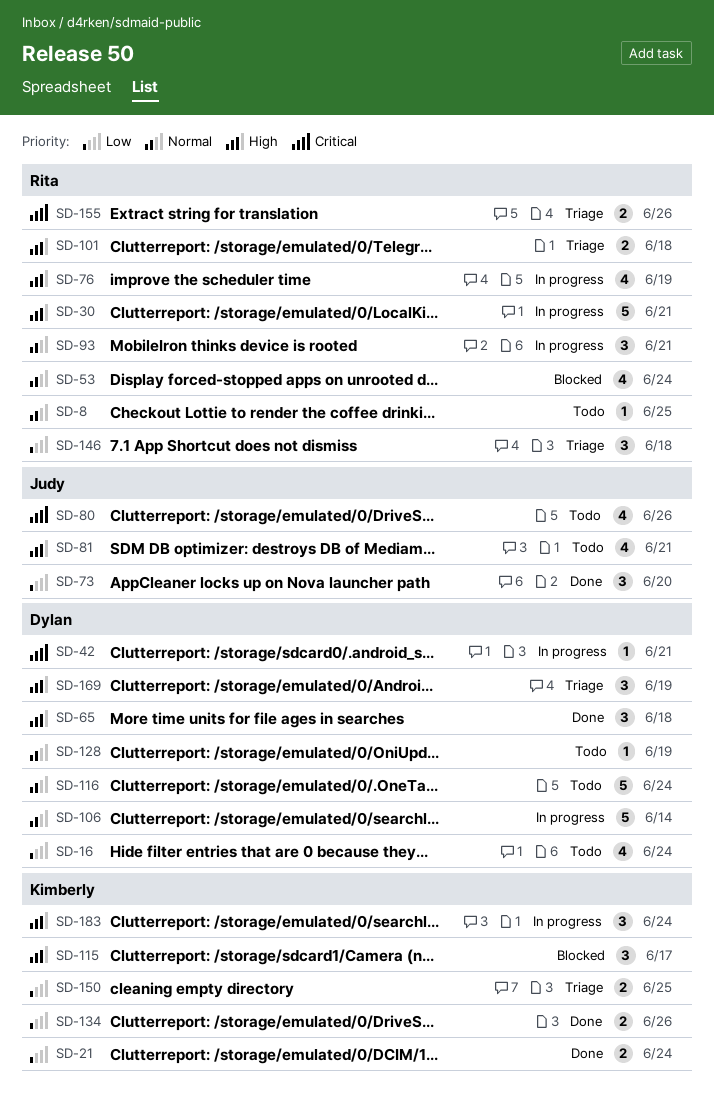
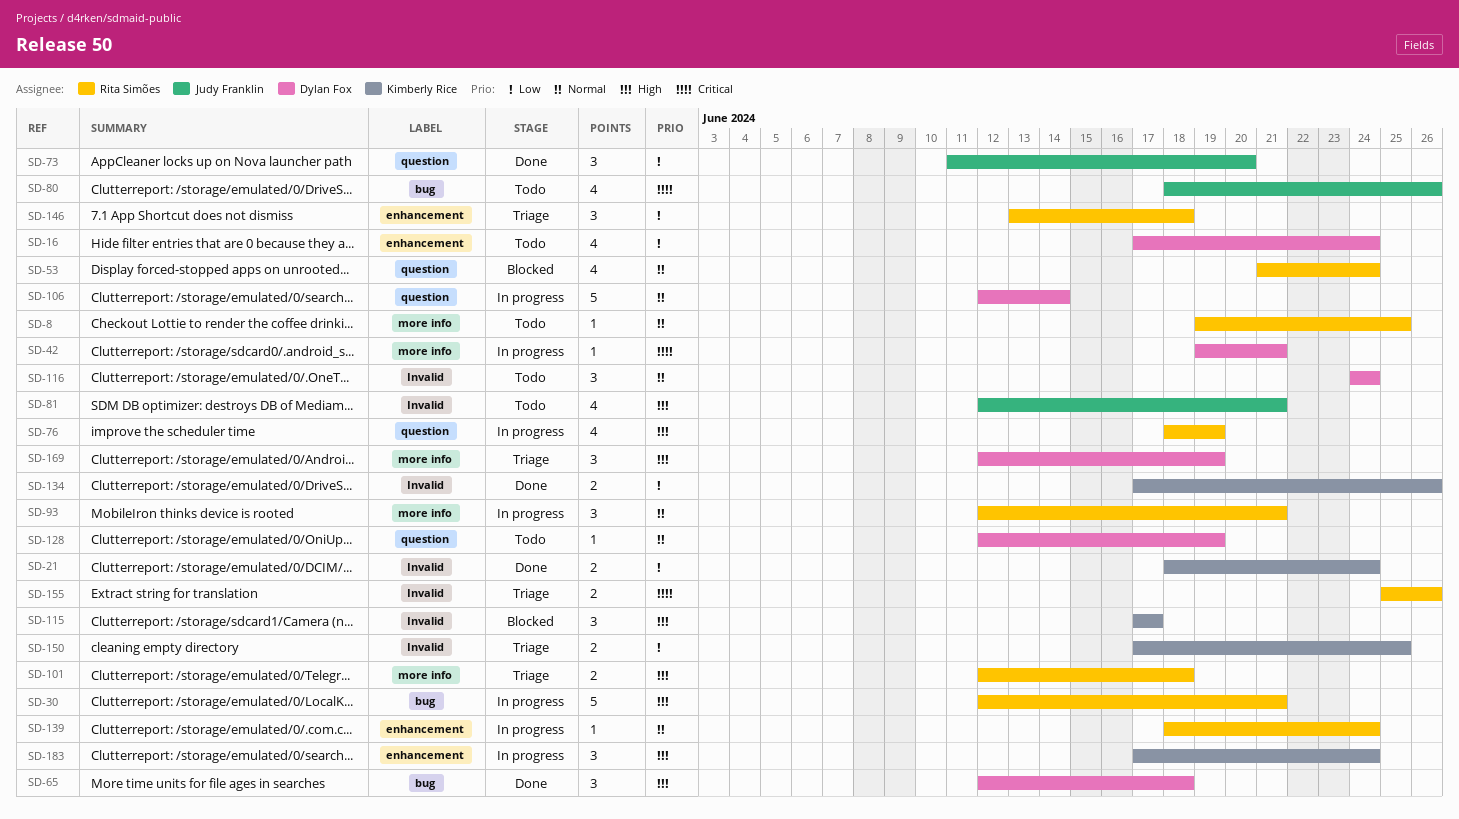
SD-116, estimate: 5 -> 3
SD-139: none -> present

